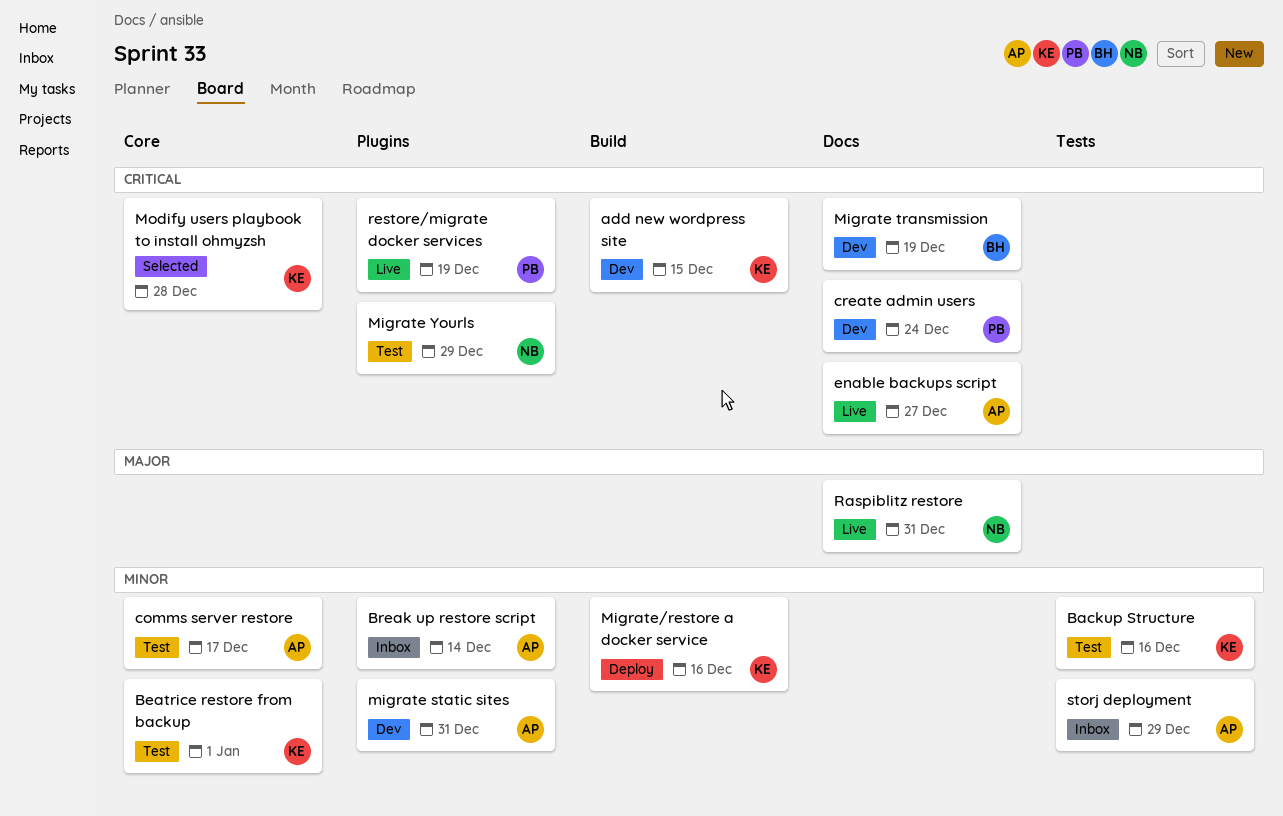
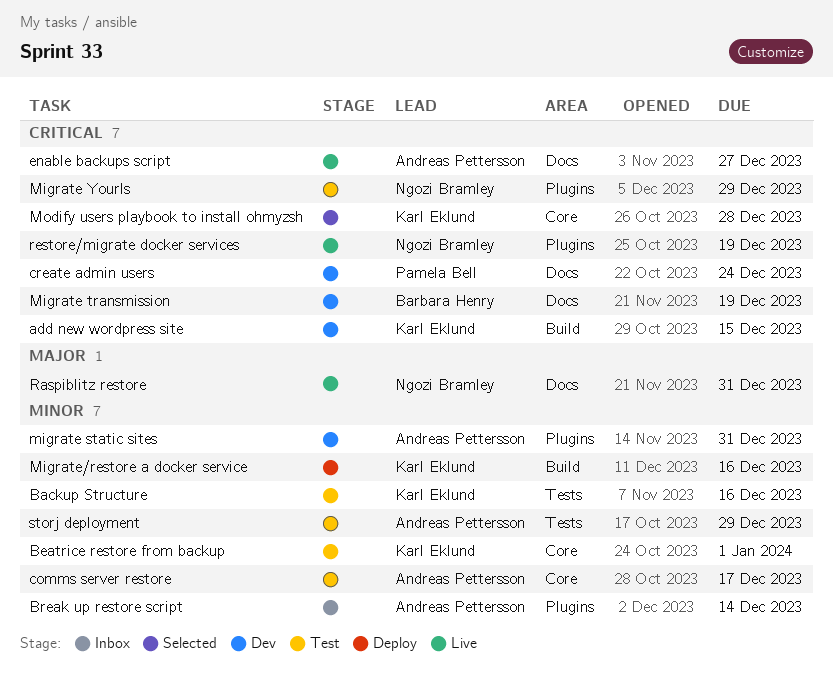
restore/migrate docker services, owner: Pamela Bell -> Ngozi Bramley
storj deployment, status: Inbox -> Test

